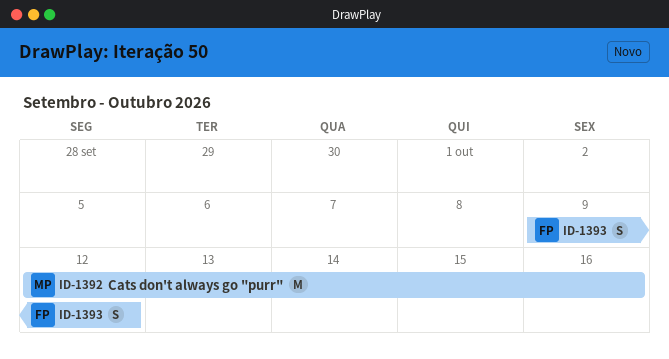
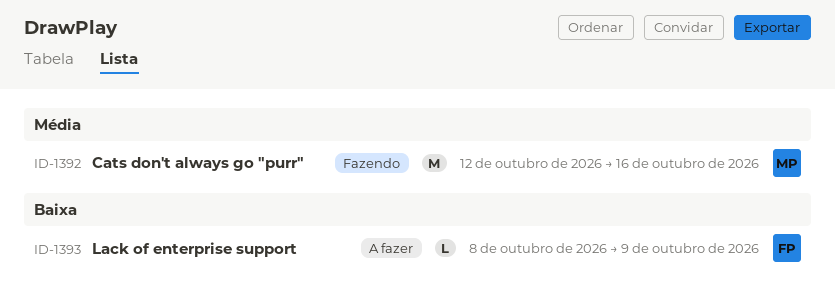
ID-1393, estimate: S -> L
ID-1393, start: Oct 9 -> Oct 8
ID-1393, due: Oct 12 -> Oct 9

